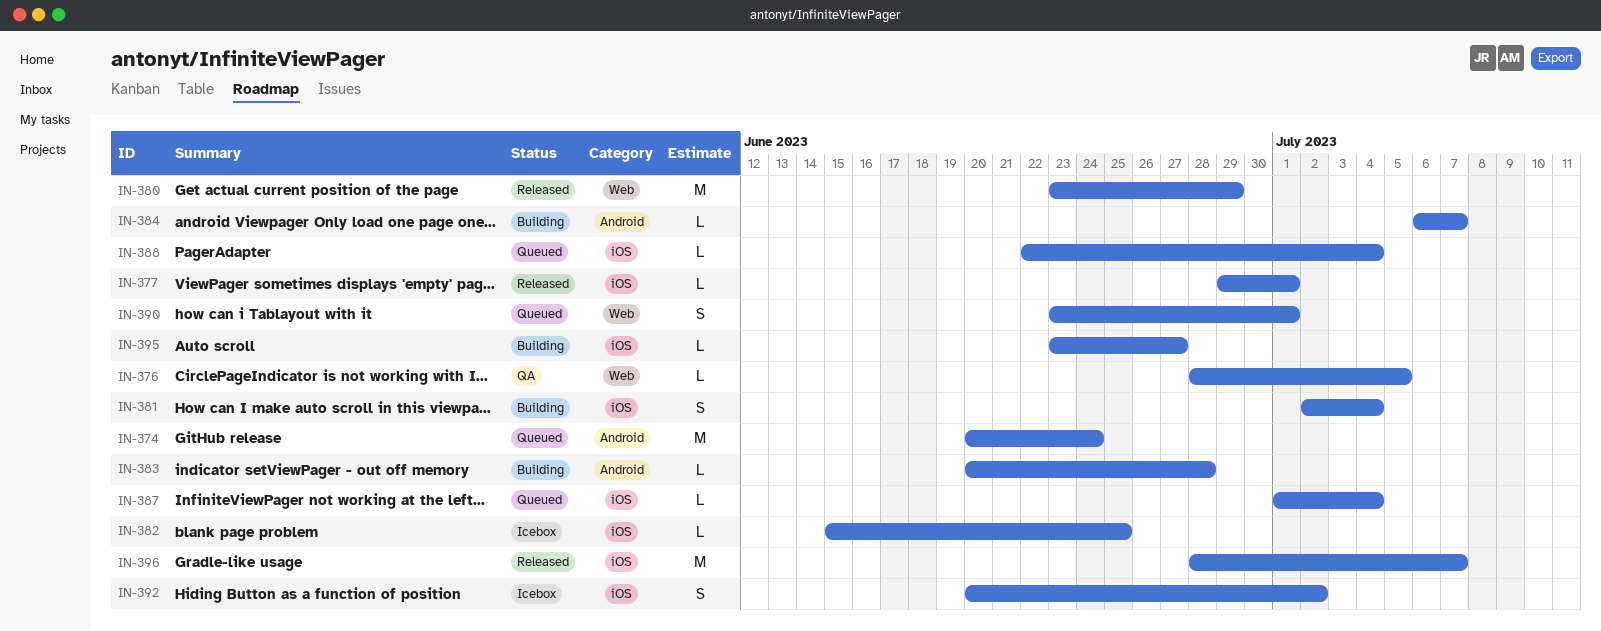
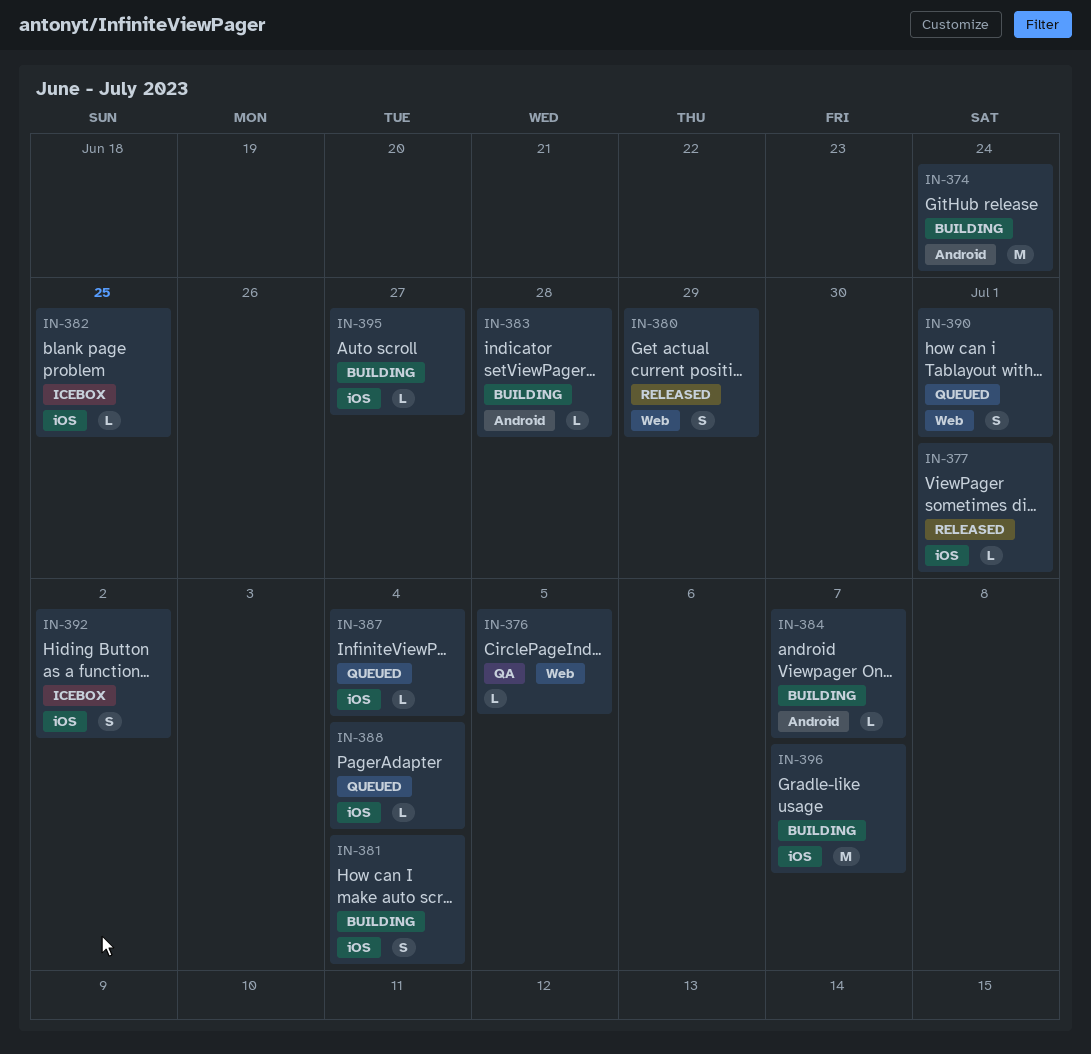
IN-374, status: Queued -> Building
IN-380, estimate: M -> S
IN-396, status: Released -> Building

